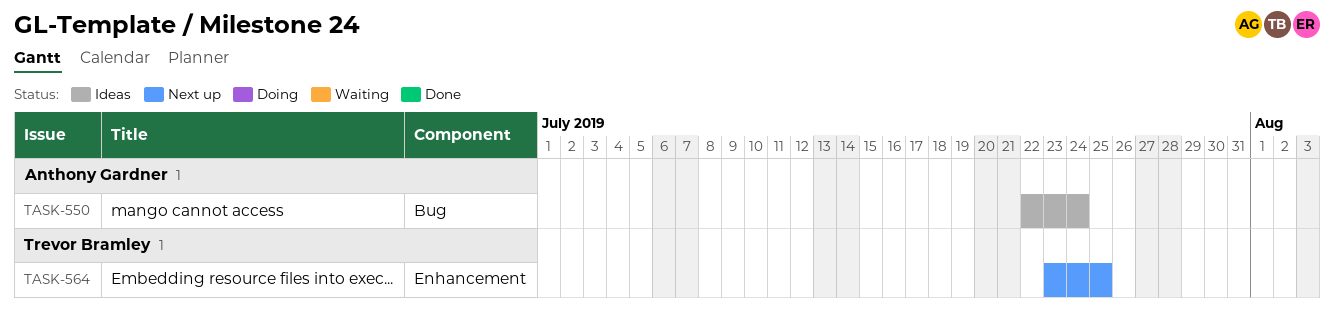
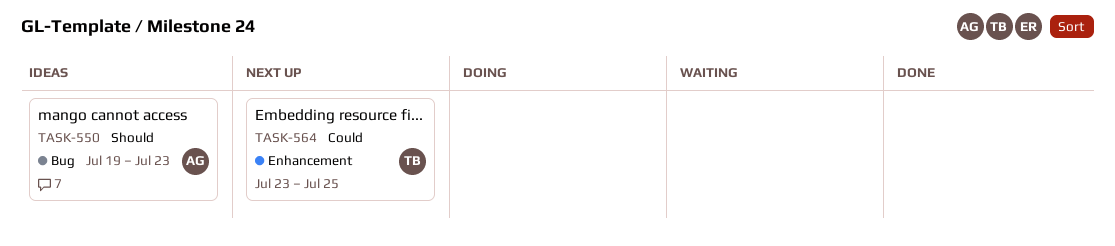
TASK-550, start: Jul 22 -> Jul 19
TASK-550, due: Jul 24 -> Jul 23

